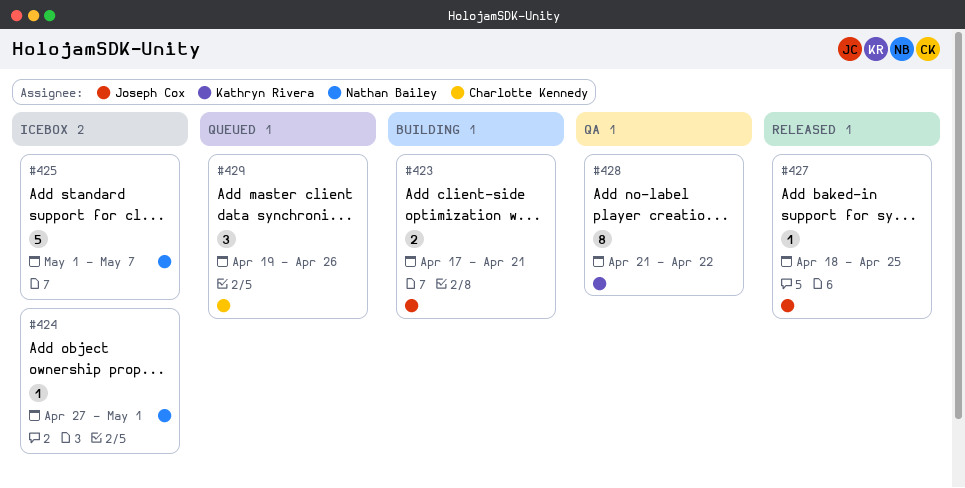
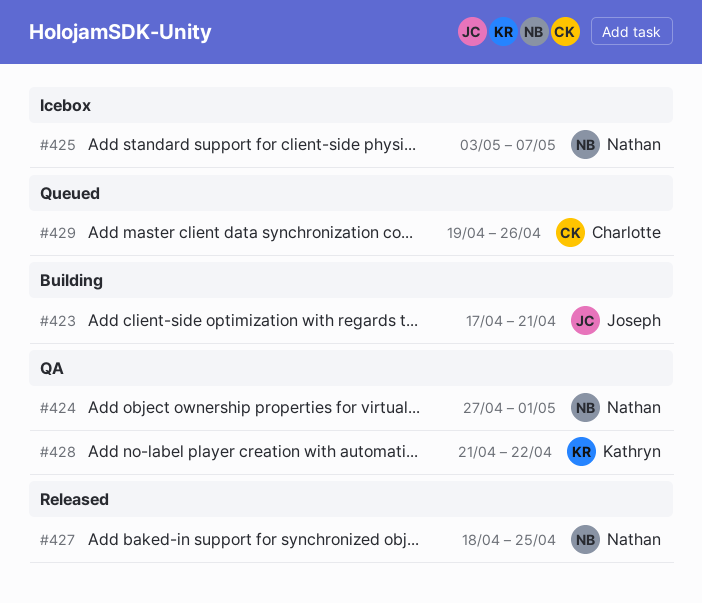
#424, status: Icebox -> QA
#425, start: May 1 -> May 3
#427, owner: Joseph Cox -> Nathan Bailey

